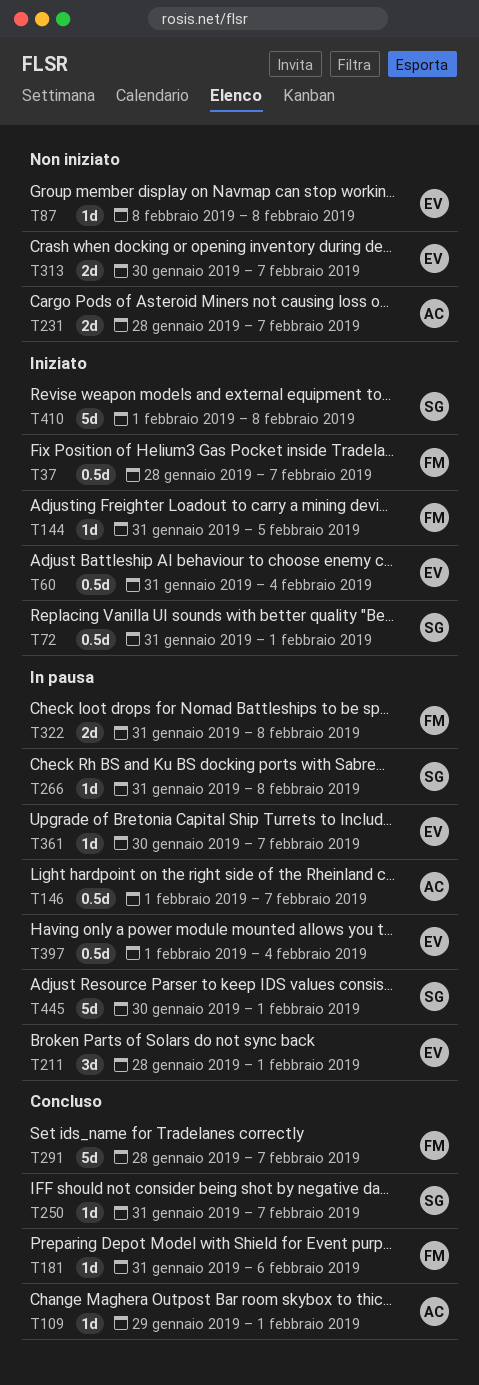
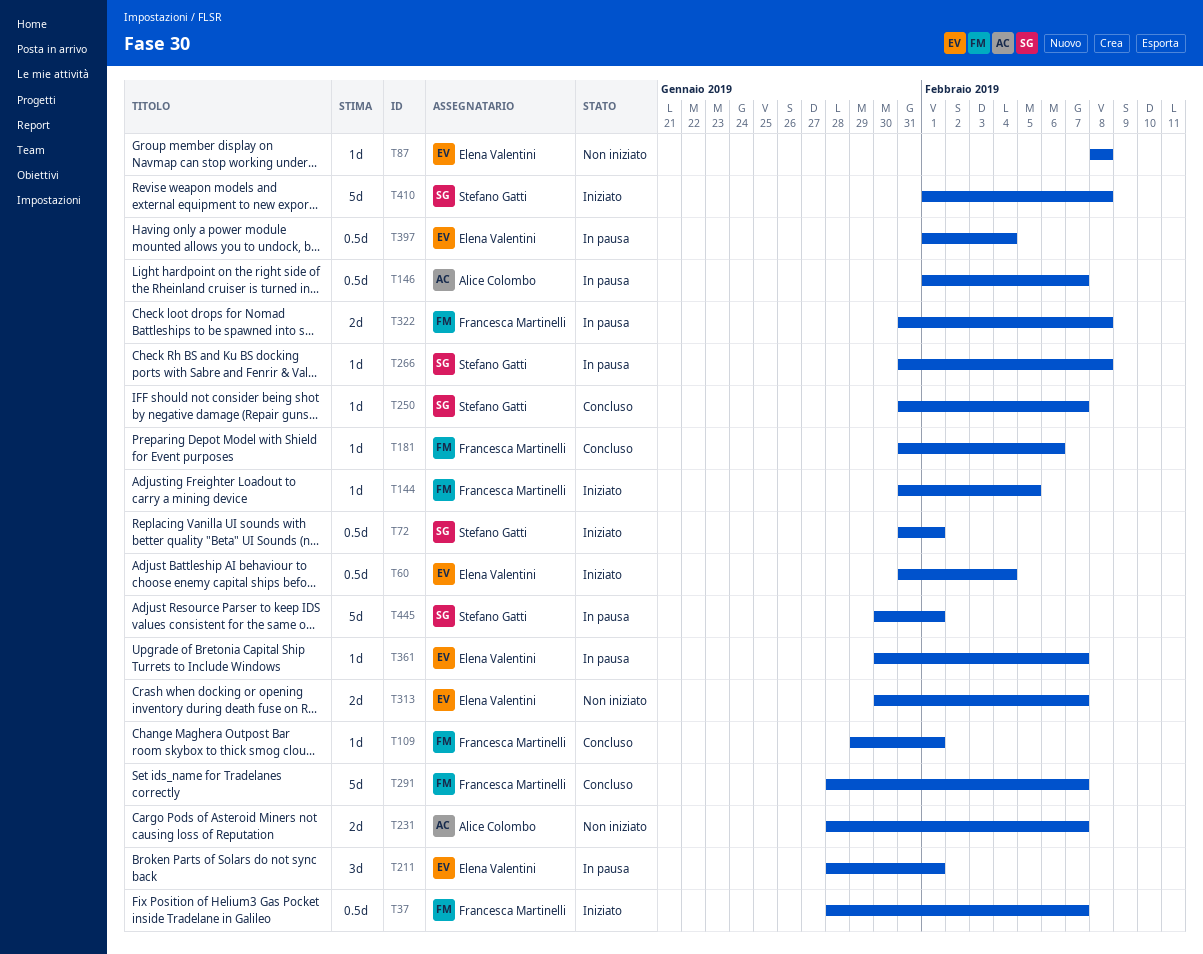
T109, owner: Alice Colombo -> Francesca Martinelli

